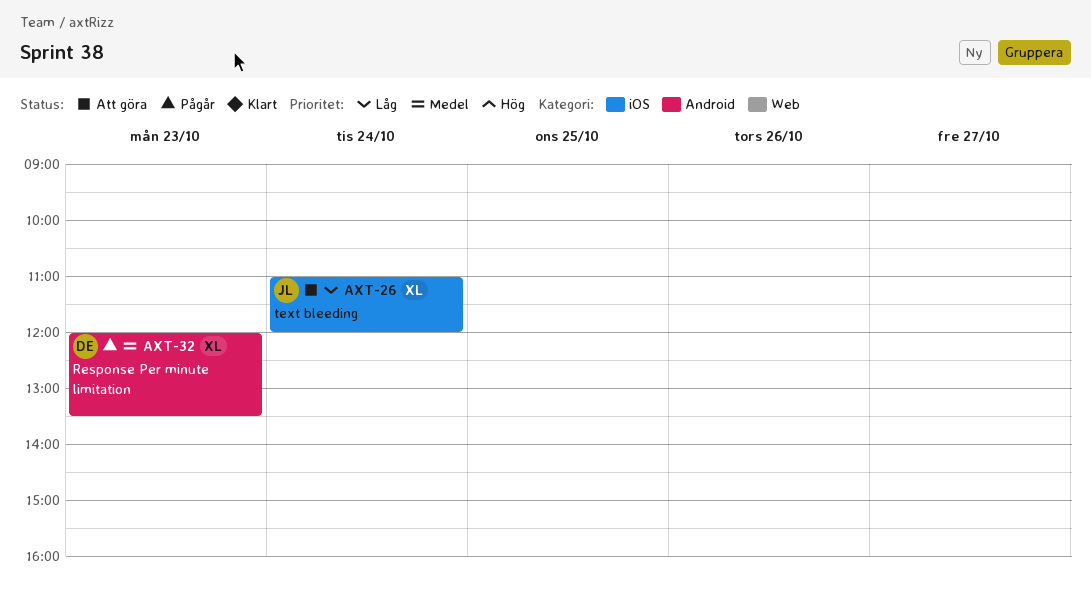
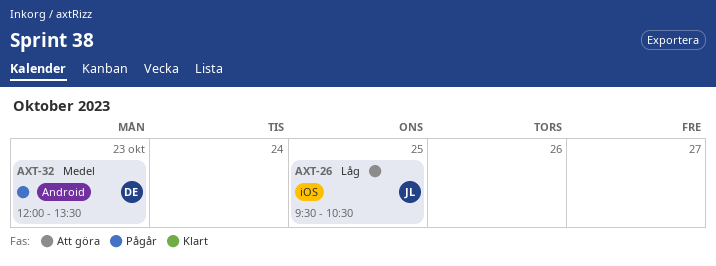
AXT-26, day: Oct 24 -> Oct 25
AXT-26, begins: 11:00 -> 09:30
AXT-26, ends: 12:00 -> 10:30

